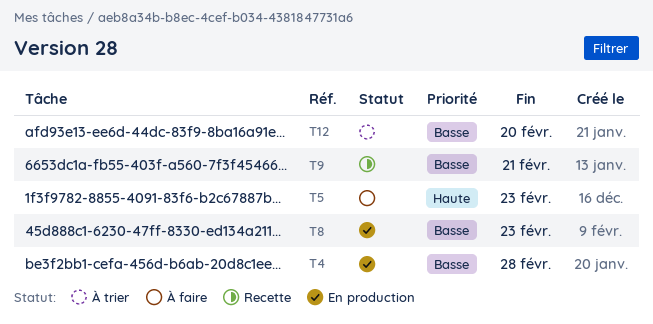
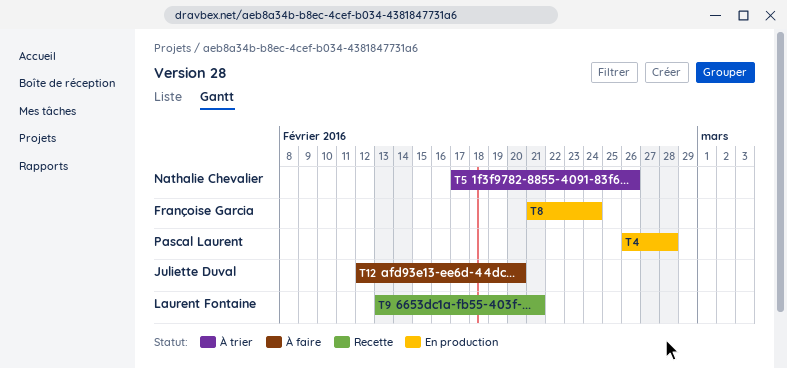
T5, status: À faire -> À trier
T5, due: Feb 23 -> Feb 26
T8, due: Feb 23 -> Feb 24
T12, status: À trier -> À faire

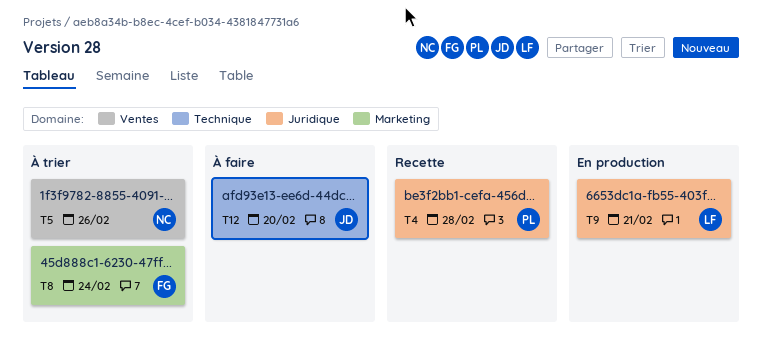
T4, status: En production -> Recette
T8, status: En production -> À trier
T9, status: Recette -> En production

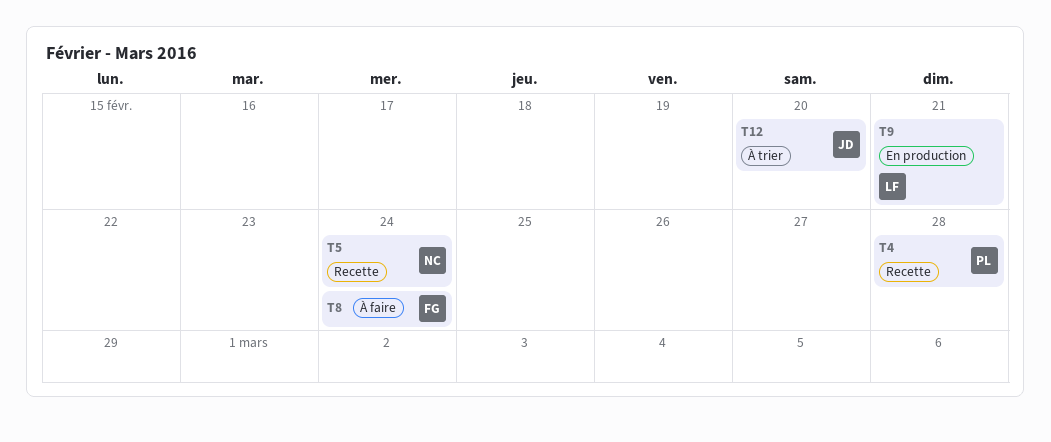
T5, status: À trier -> Recette
T5, due: Feb 26 -> Feb 24
T8, status: À trier -> À faire
T12, status: À faire -> À trier

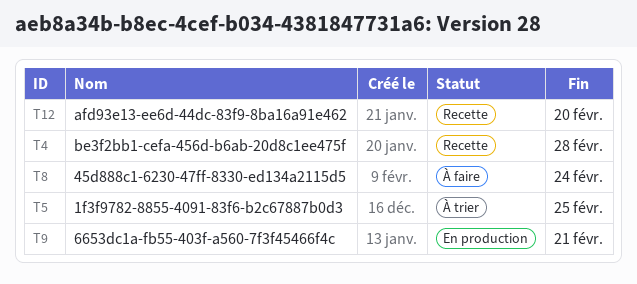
T5, status: Recette -> À trier
T5, due: Feb 24 -> Feb 25
T12, status: À trier -> Recette

